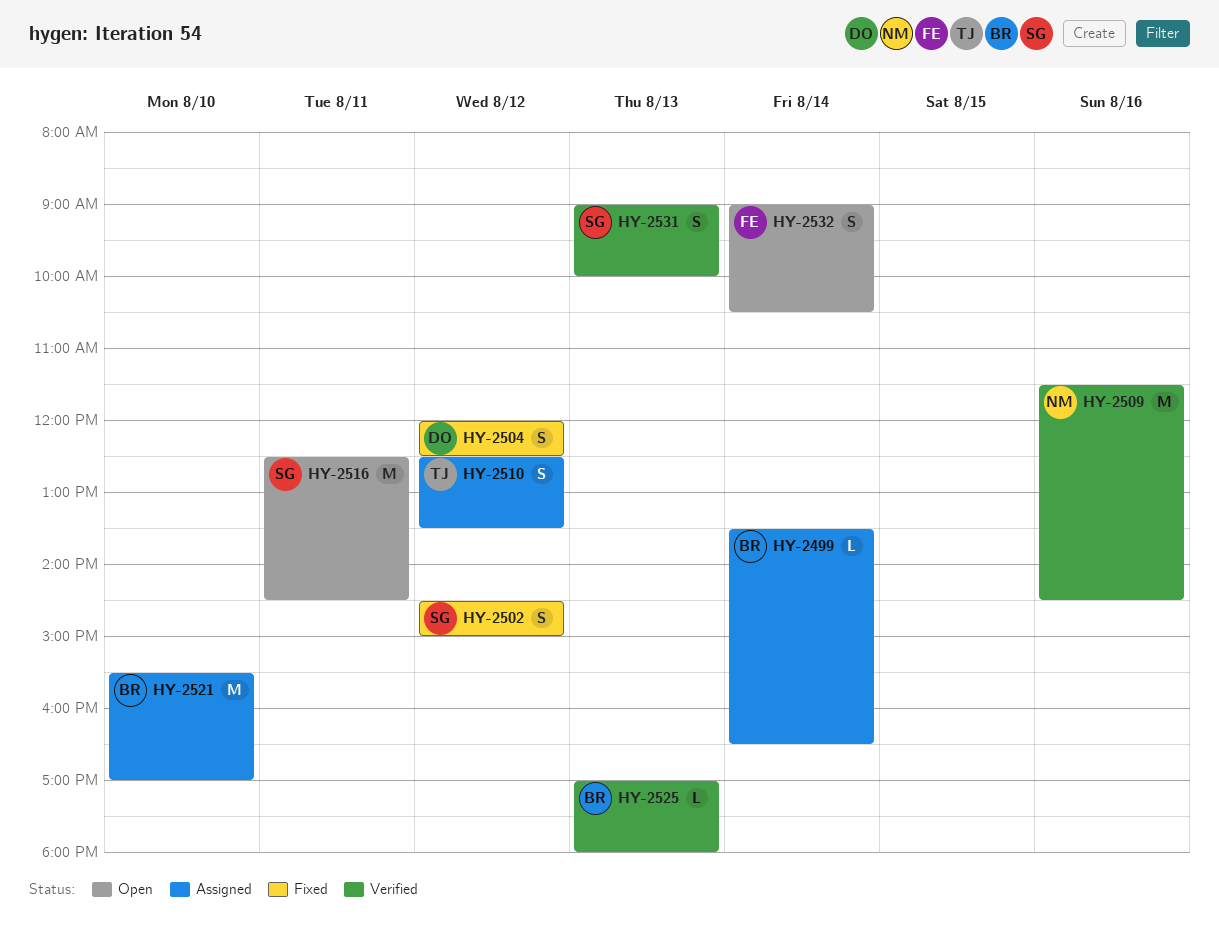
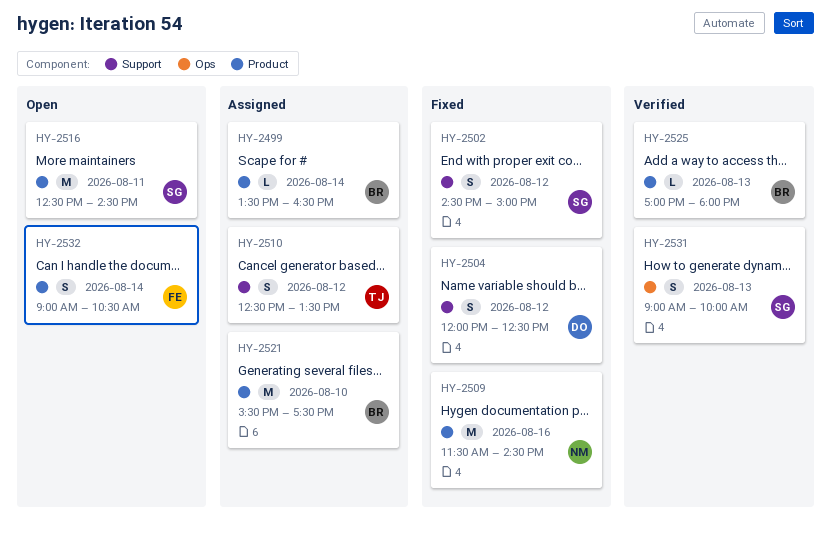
HY-2509, status: Verified -> Fixed
HY-2521, ends: 17:00 -> 17:30

